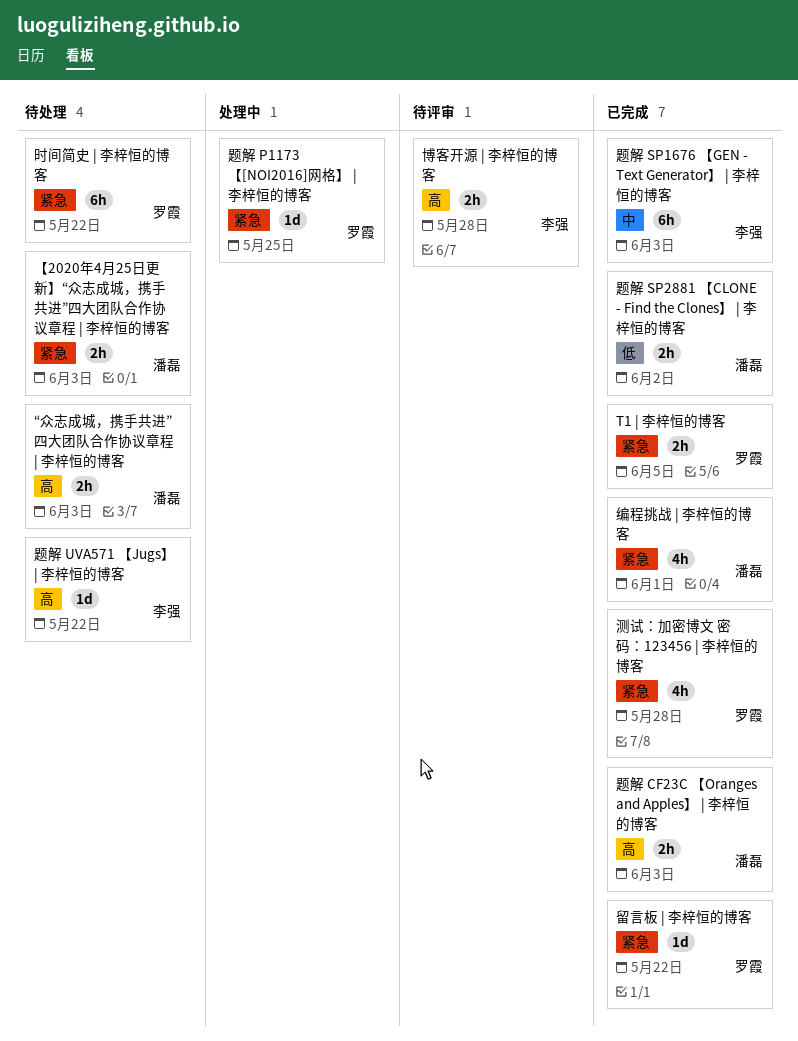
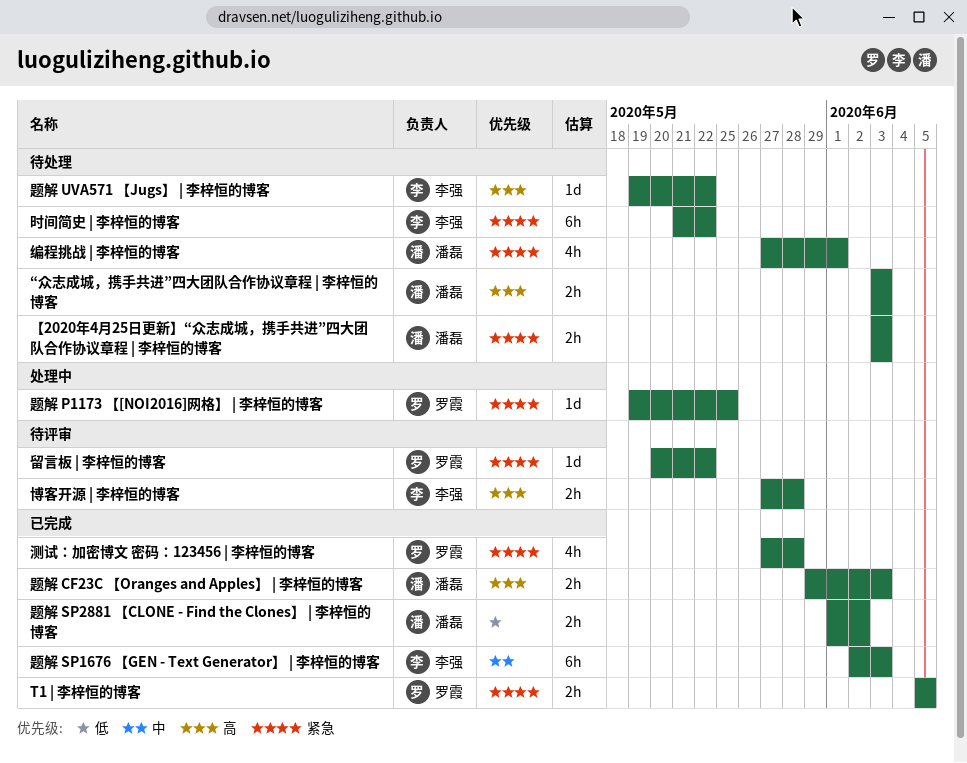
时间简史 | 李梓恒的博客, owner: 罗霞 -> 李强
留言板 | 李梓恒的博客, status: 已完成 -> 待评审
编程挑战 | 李梓恒的博客, status: 已完成 -> 待处理

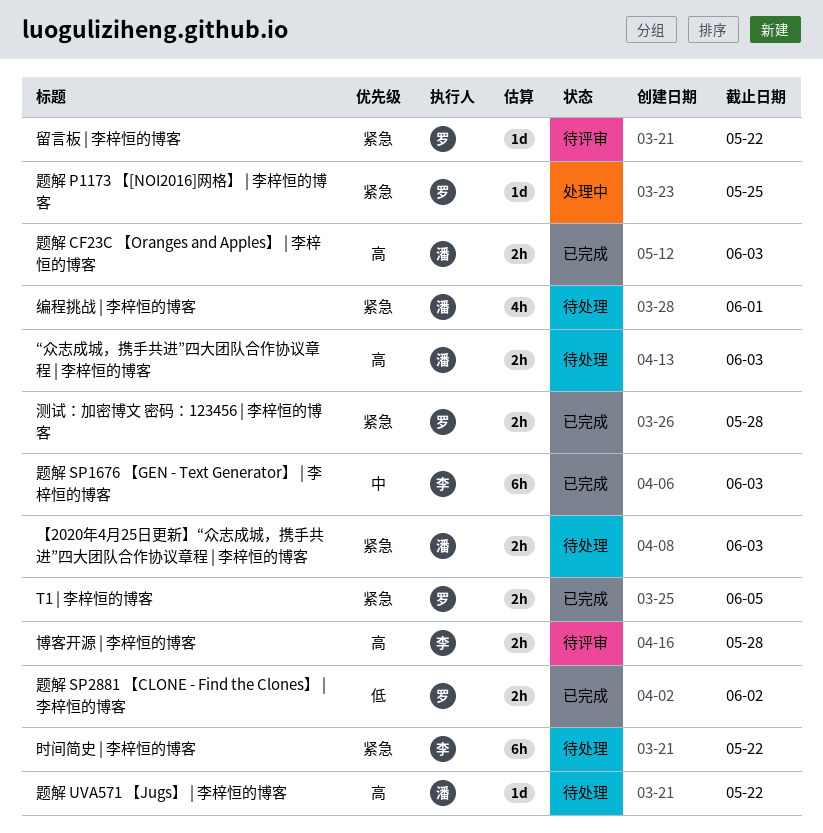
测试：加密博文 密码：123456 | 李梓恒的博客, estimate: 4h -> 2h
题解 SP2881 【CLONE - Find the Clones】 | 李梓恒的博客, owner: 潘磊 -> 罗霞
题解 UVA571 【Jugs】 | 李梓恒的博客, owner: 李强 -> 潘磊

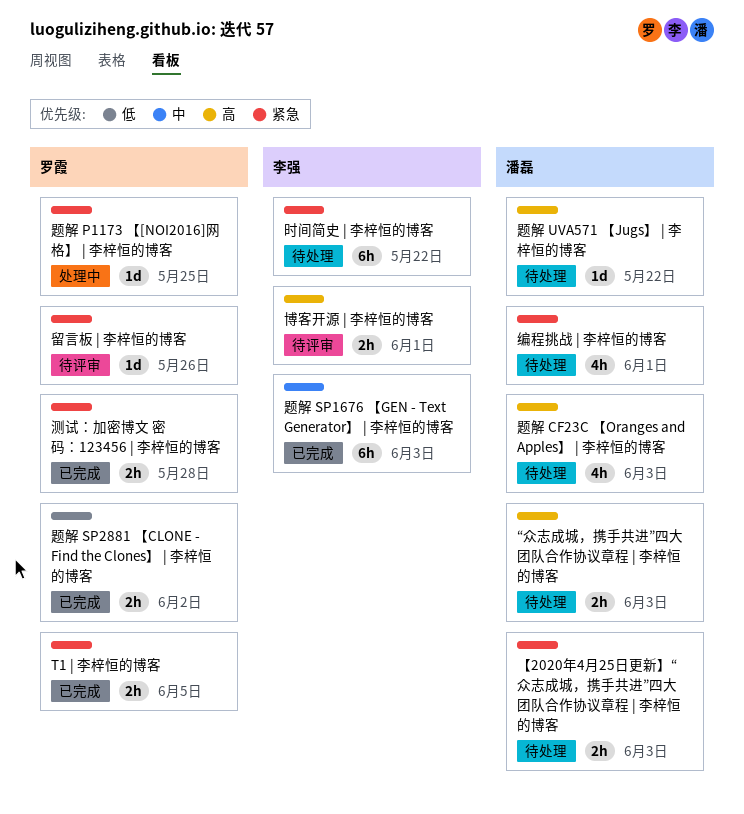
博客开源 | 李梓恒的博客, due: May 28 -> Jun 1
留言板 | 李梓恒的博客, due: May 22 -> May 26
题解 CF23C 【Oranges and Apples】 | 李梓恒的博客, status: 已完成 -> 待处理
题解 CF23C 【Oranges and Apples】 | 李梓恒的博客, estimate: 2h -> 4h

